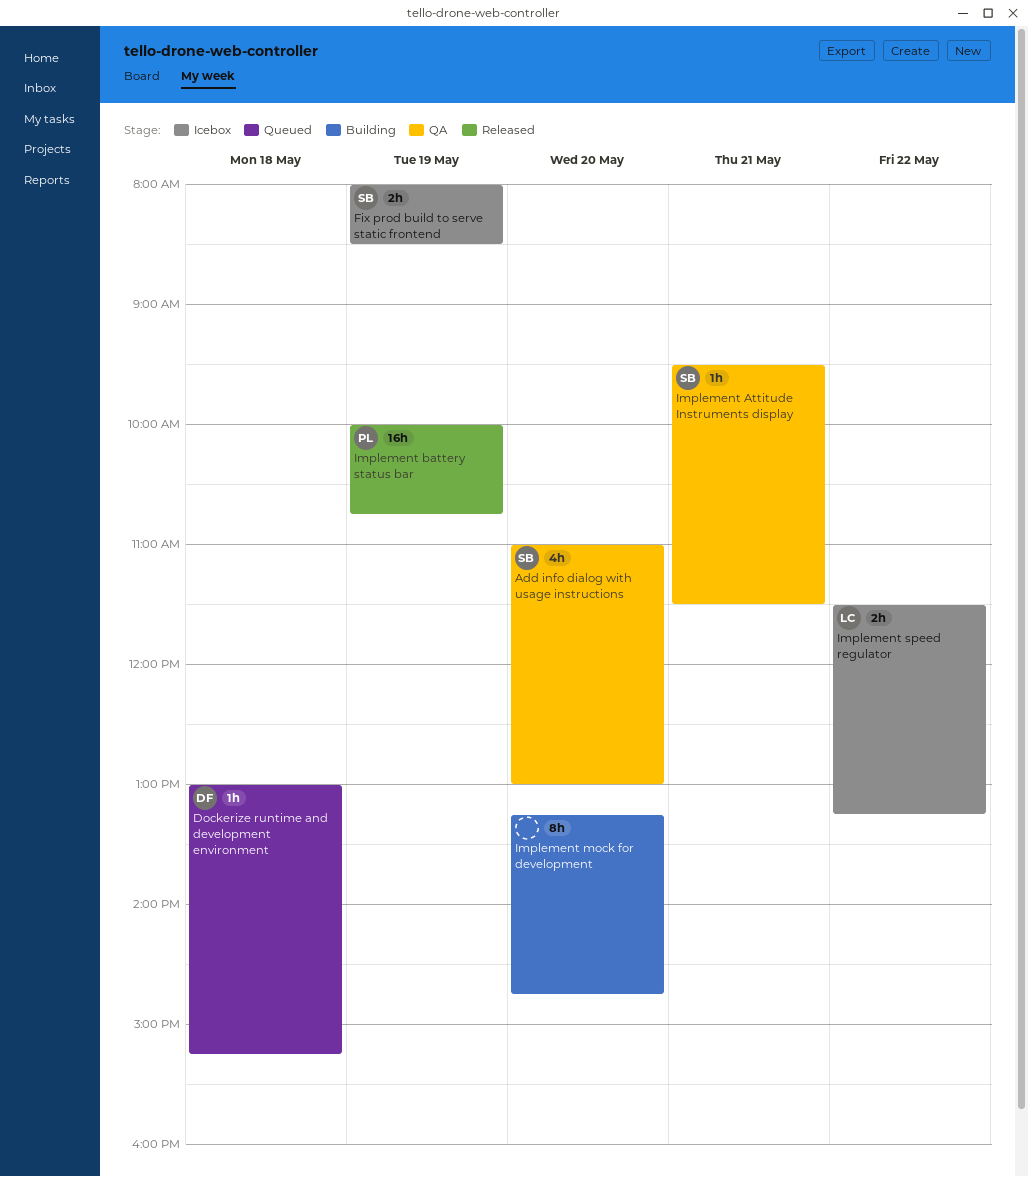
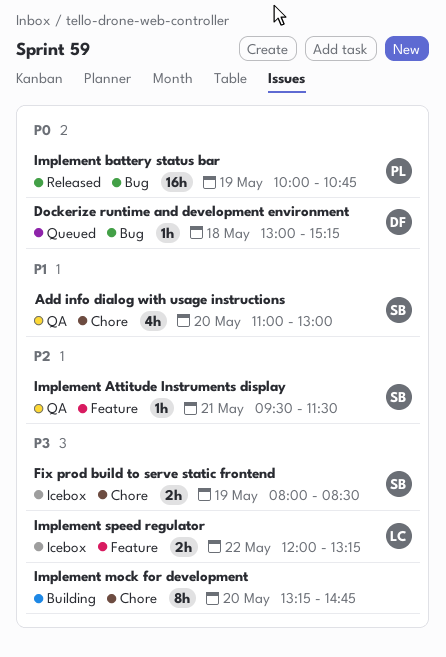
Implement speed regulator, begins: 11:30 -> 12:00

